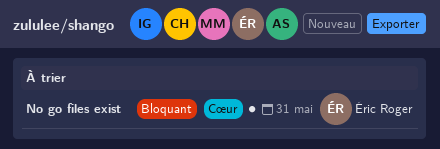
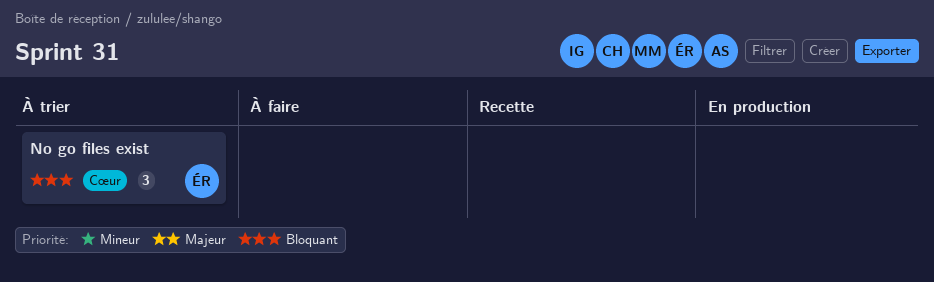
No go files exist, estimate: 1 -> 3

